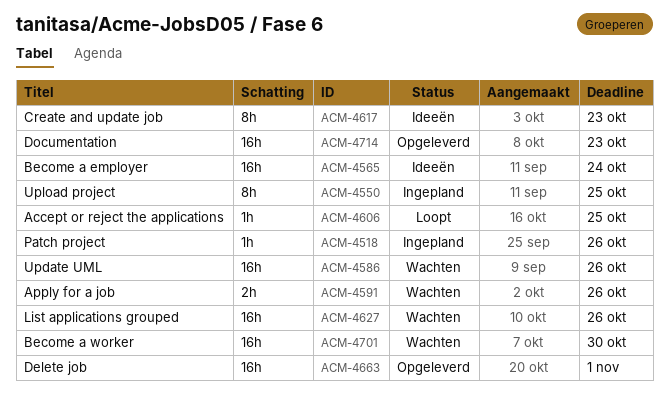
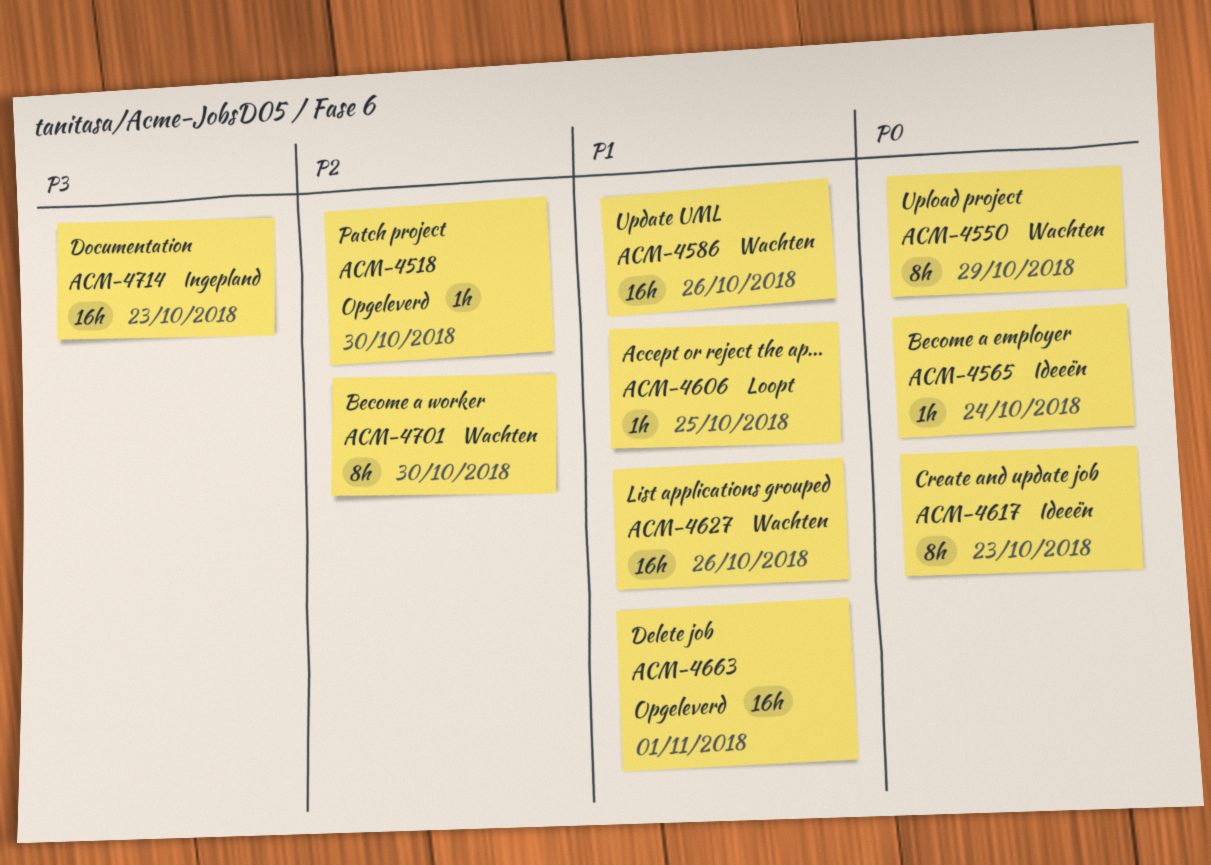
ACM-4518, status: Ingepland -> Opgeleverd
ACM-4518, due: Oct 26 -> Oct 30
ACM-4550, status: Ingepland -> Wachten
ACM-4550, due: Oct 25 -> Oct 29
ACM-4565, estimate: 16h -> 1h
ACM-4591: present -> none
ACM-4701, estimate: 16h -> 8h
ACM-4714, status: Opgeleverd -> Ingepland

